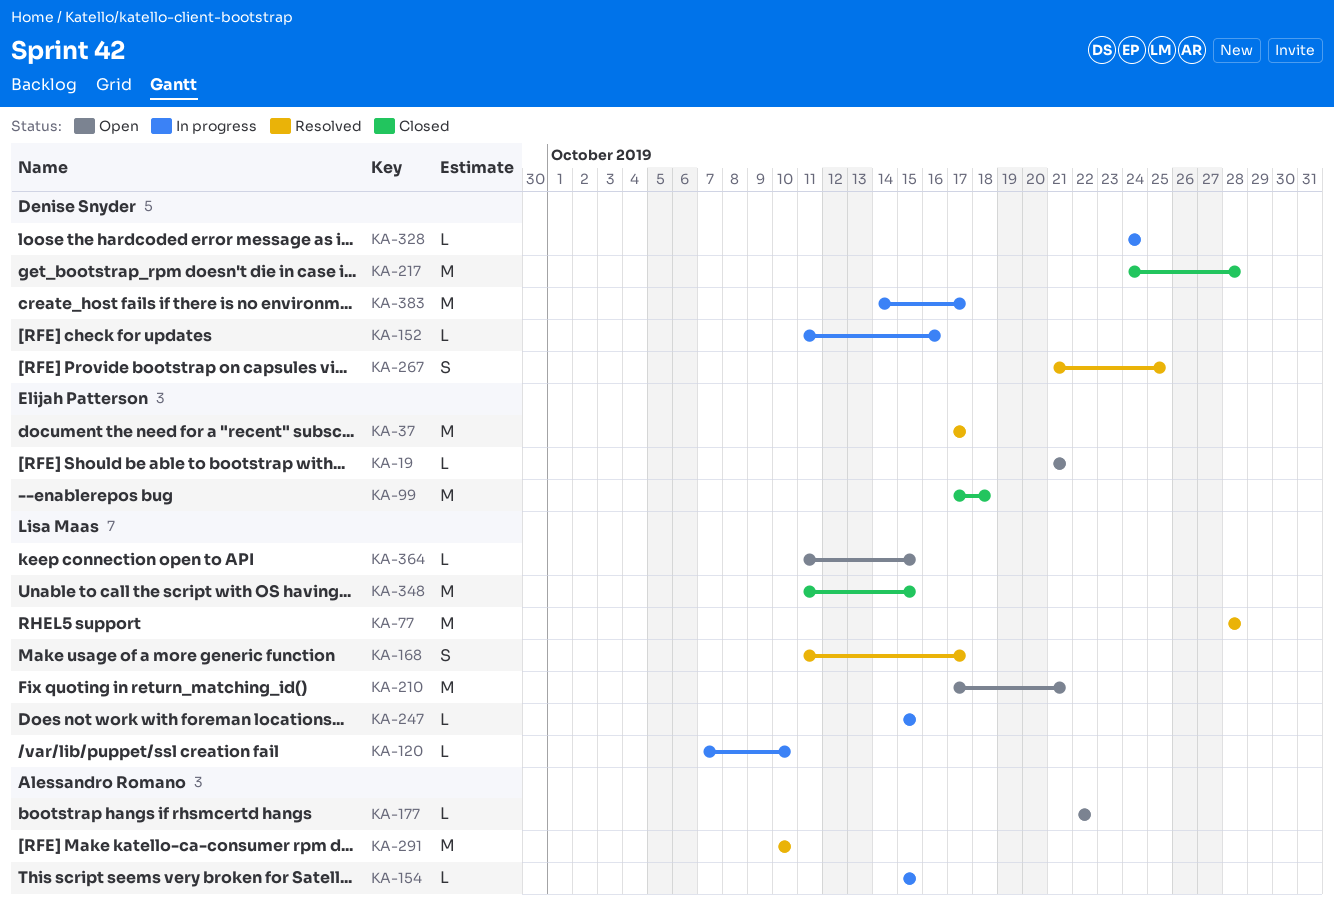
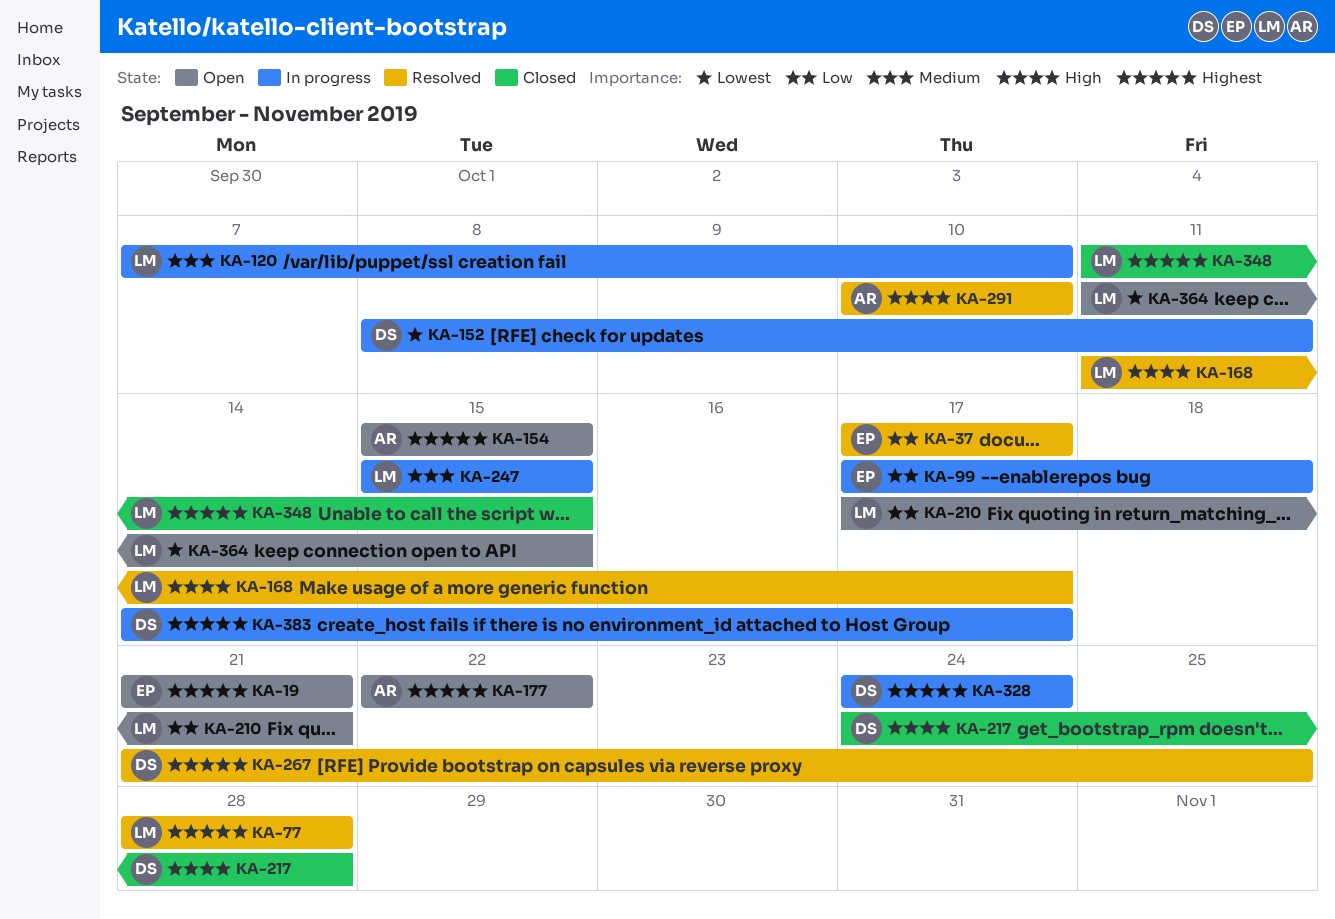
KA-99, status: Closed -> In progress
KA-152, start: Oct 11 -> Oct 8
KA-152, due: Oct 16 -> Oct 11
KA-154, status: In progress -> Open

